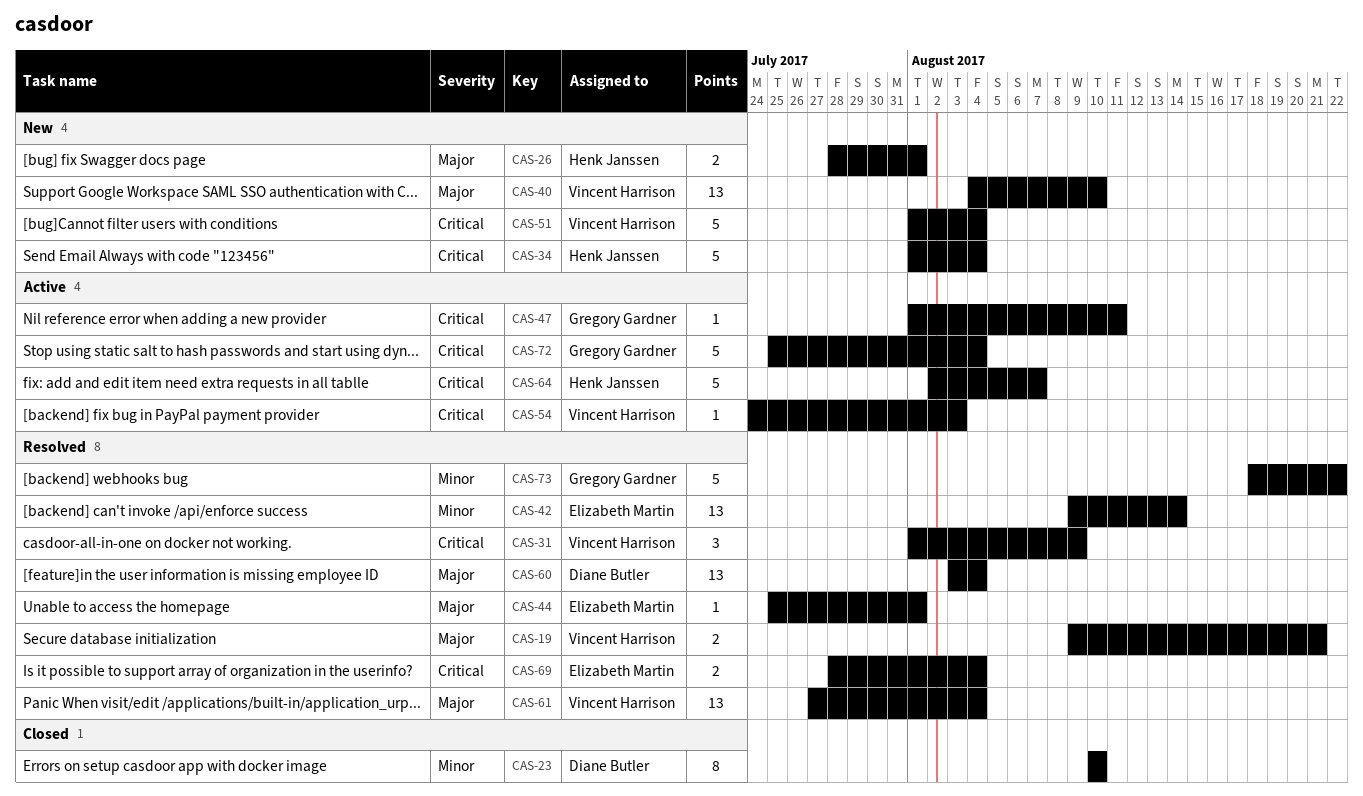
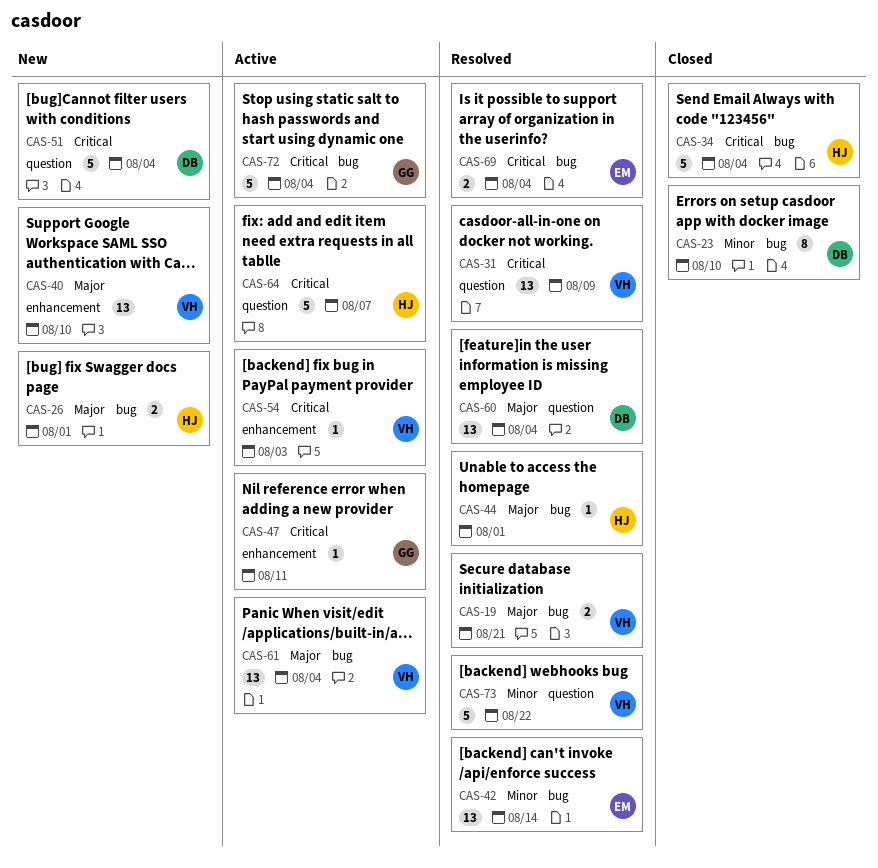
CAS-31, estimate: 3 -> 13
CAS-34, status: New -> Closed
CAS-44, owner: Elizabeth Martin -> Henk Janssen
CAS-51, owner: Vincent Harrison -> Diane Butler
CAS-61, status: Resolved -> Active
CAS-73, owner: Gregory Gardner -> Vincent Harrison

